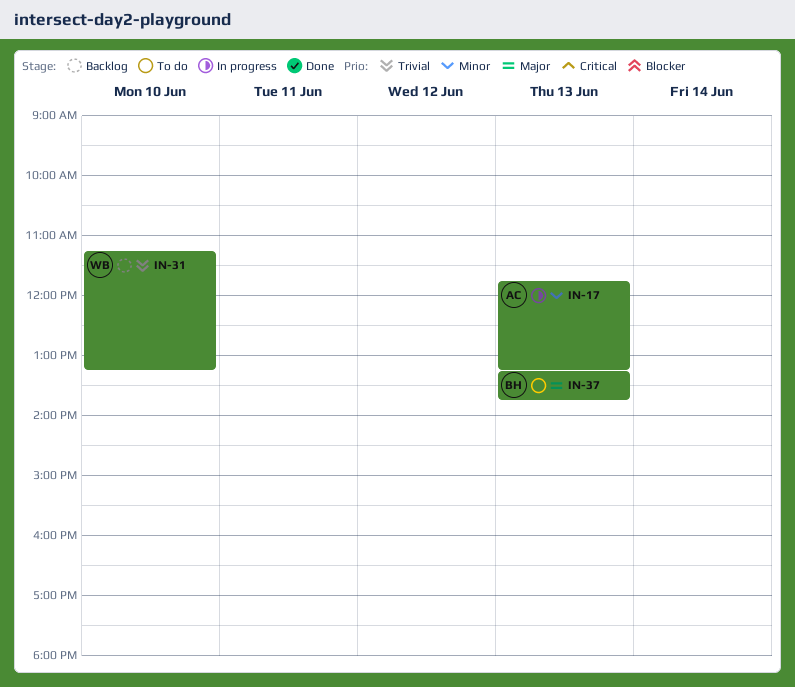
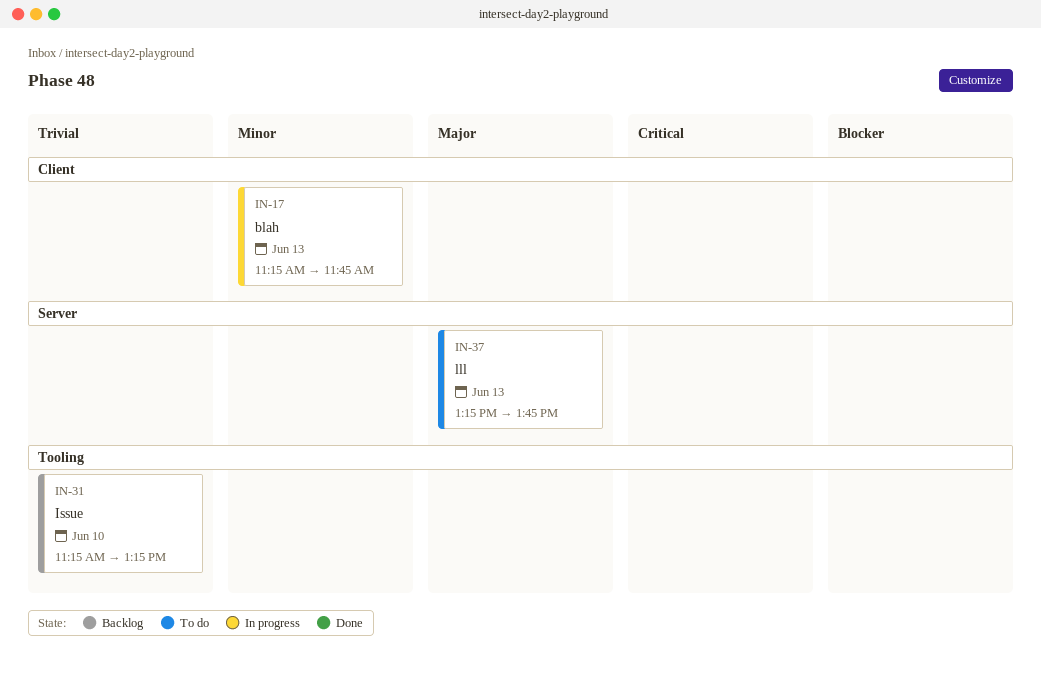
IN-17, begins: 11:45 -> 11:15
IN-17, ends: 13:15 -> 11:45

